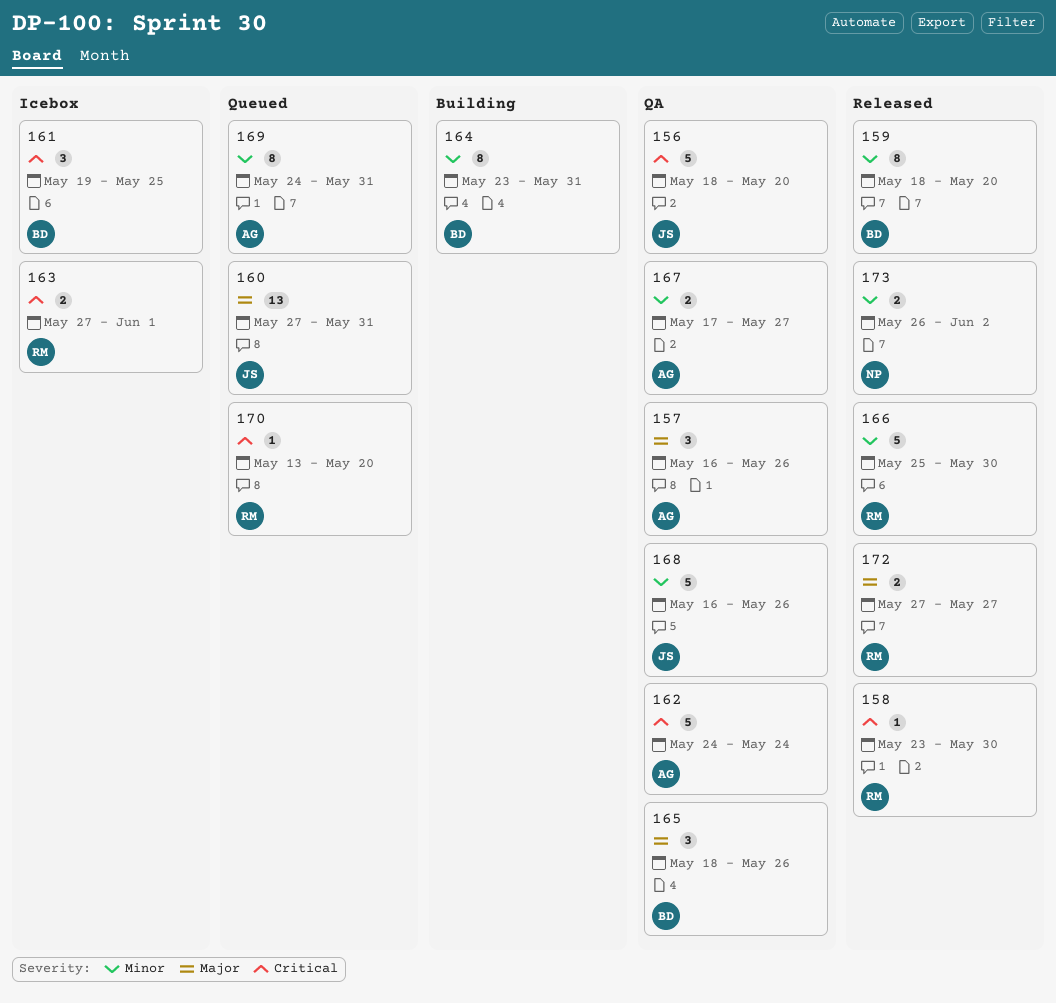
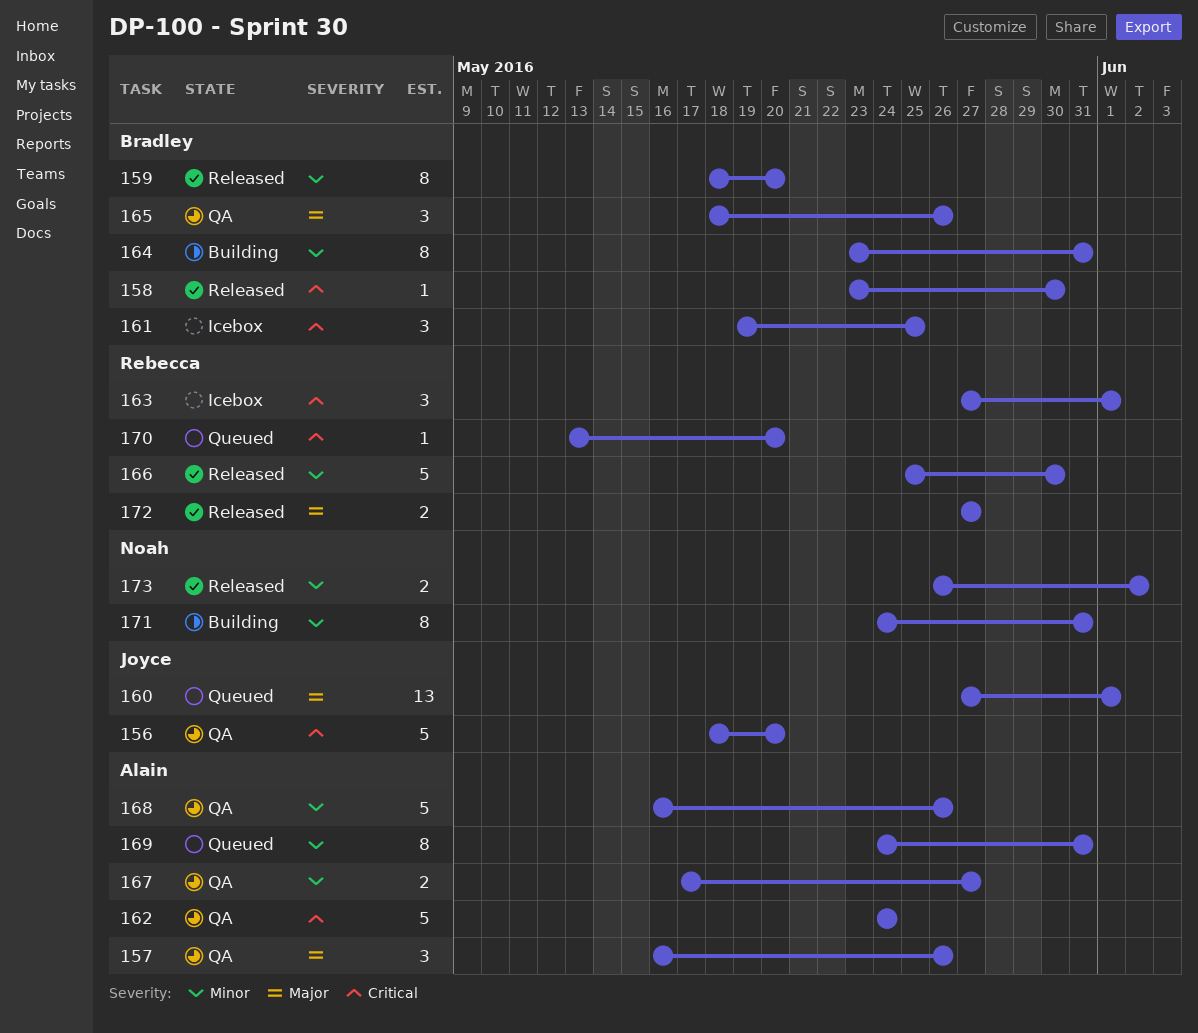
158, owner: Rebecca -> Bradley
160, due: May 31 -> Jun 1
163, estimate: 2 -> 3
168, owner: Joyce -> Alain
171: none -> present

